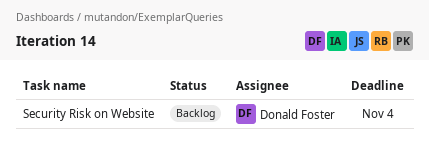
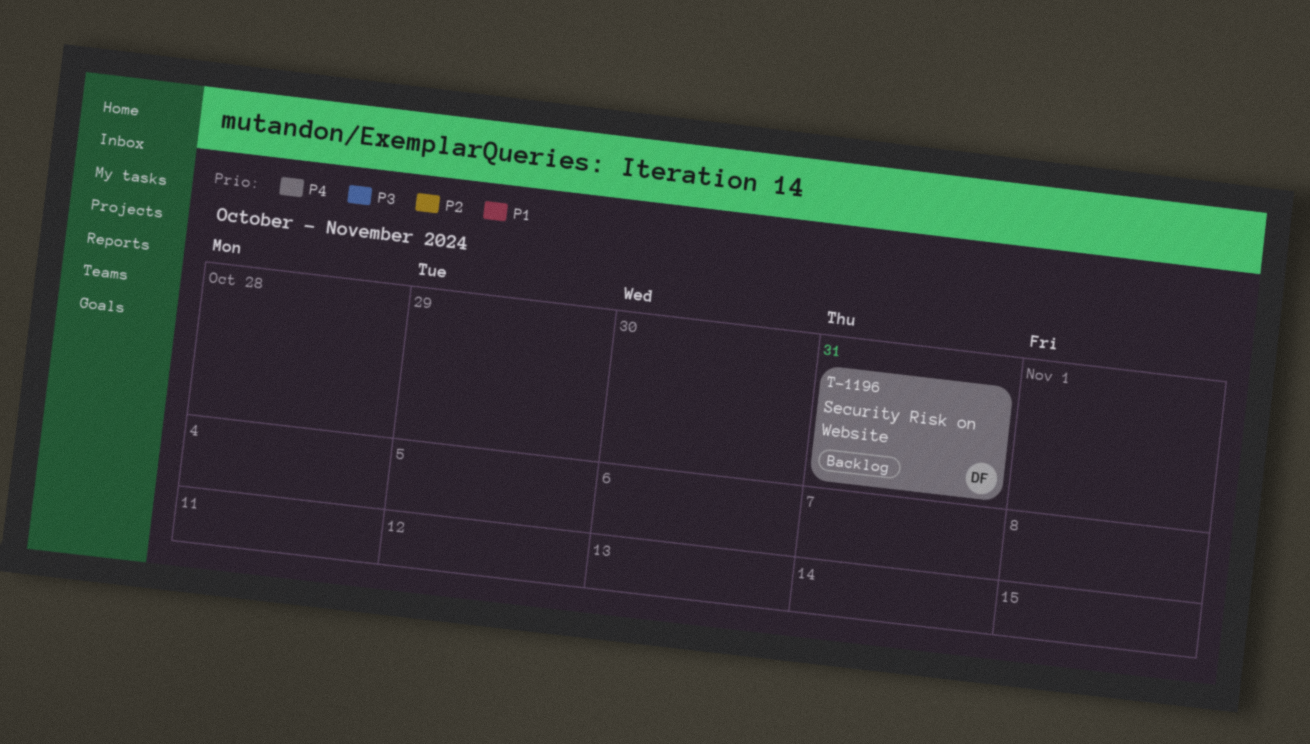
Security Risk on Website, due: Nov 4 -> Oct 31

